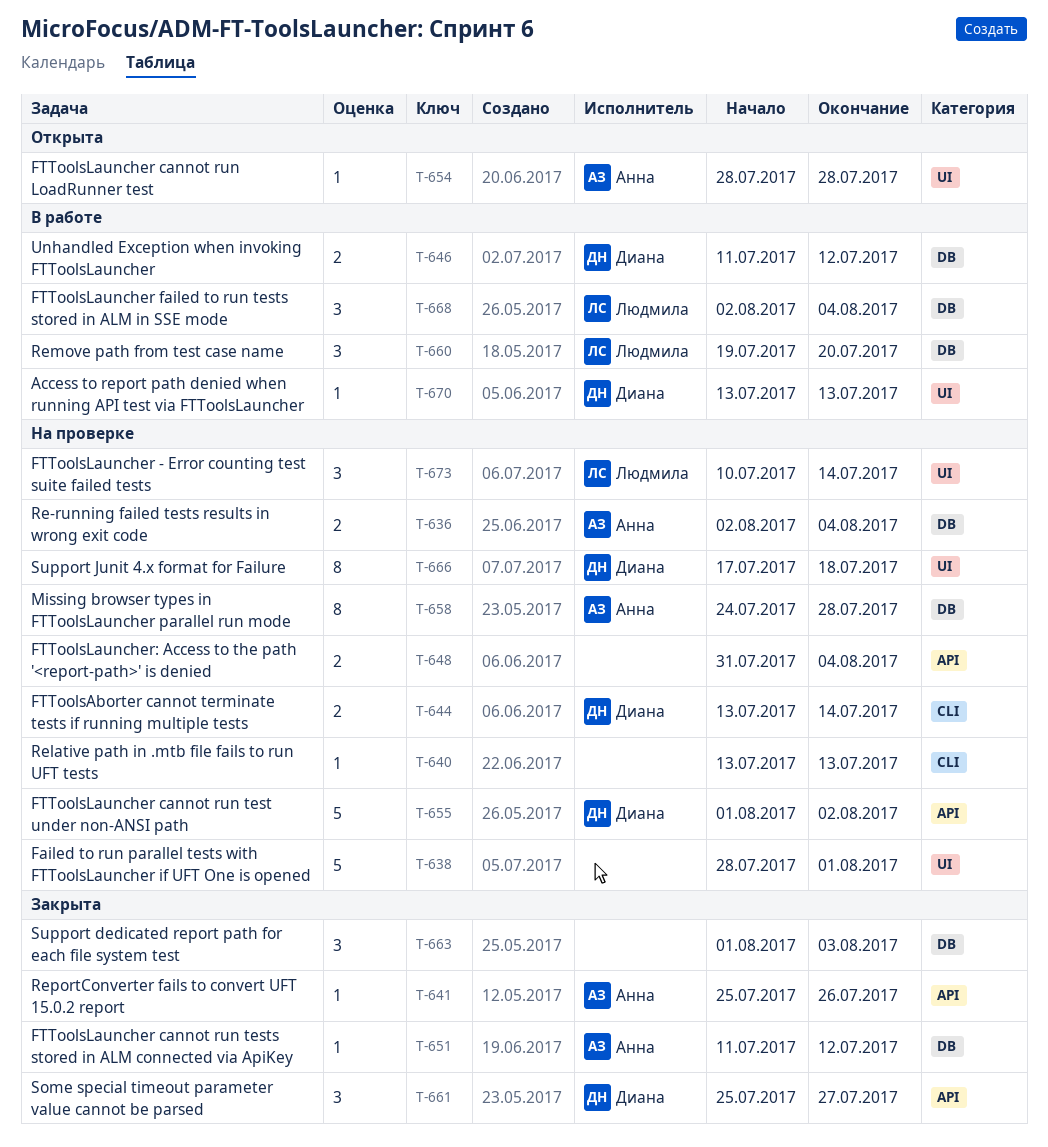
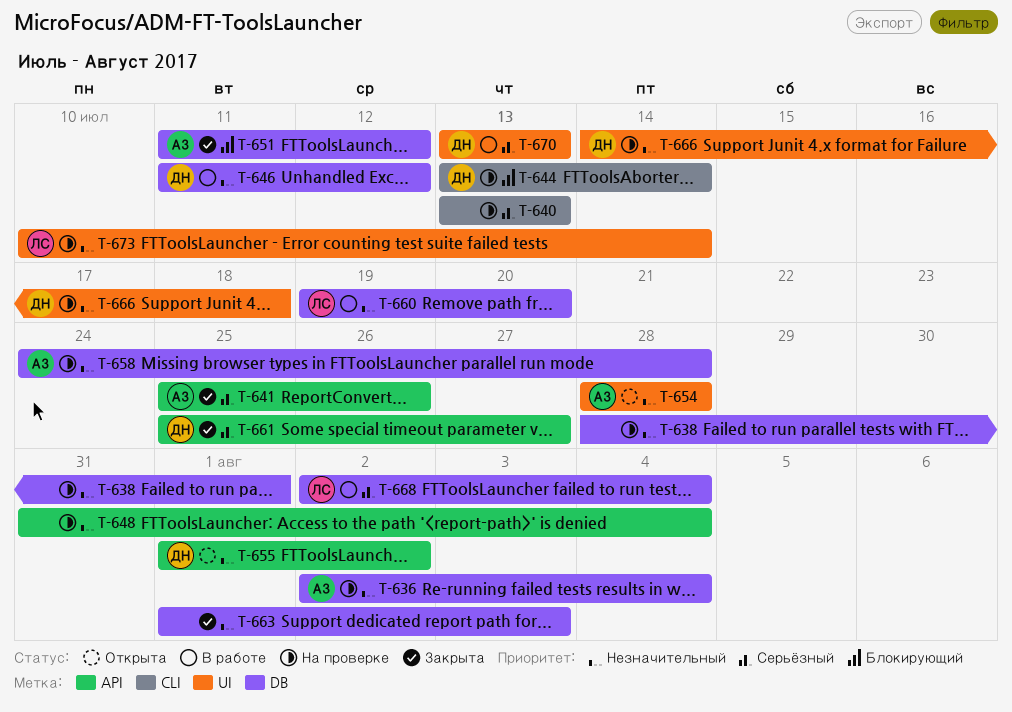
T-638, label: UI -> DB
T-655, status: На проверке -> Открыта
T-666, start: Jul 17 -> Jul 14

